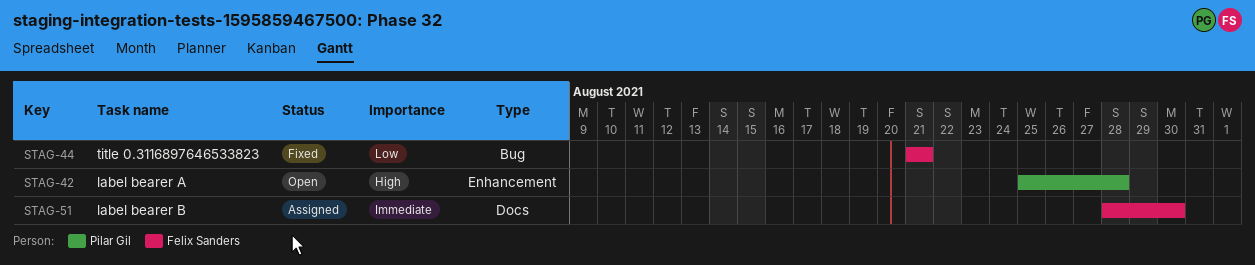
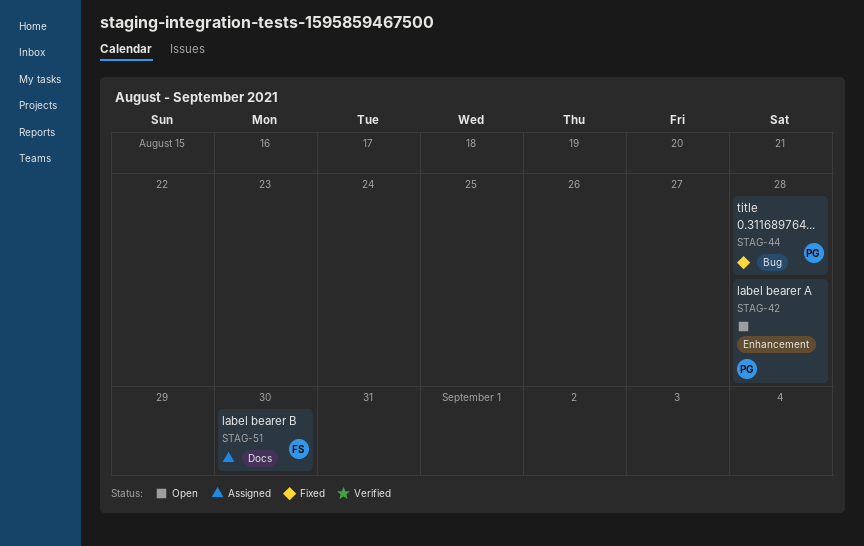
STAG-44, owner: Felix Sanders -> Pilar Gil
STAG-44, due: Aug 21 -> Aug 28

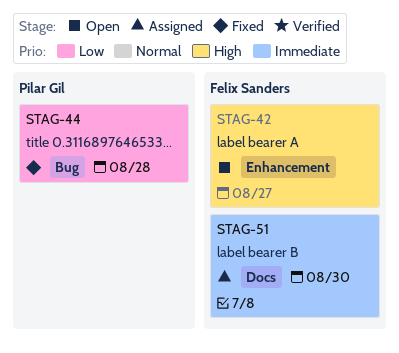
STAG-42, owner: Pilar Gil -> Felix Sanders
STAG-42, due: Aug 28 -> Aug 27

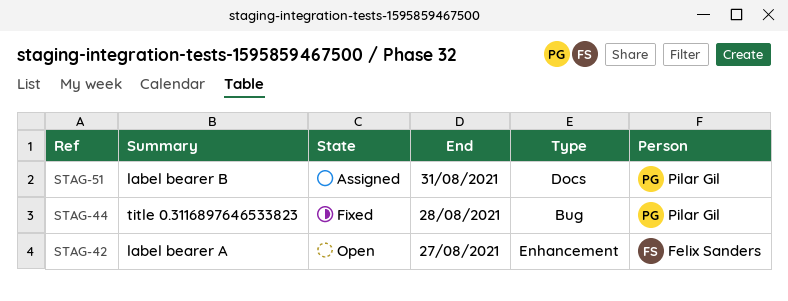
STAG-51, owner: Felix Sanders -> Pilar Gil
STAG-51, due: Aug 30 -> Aug 31

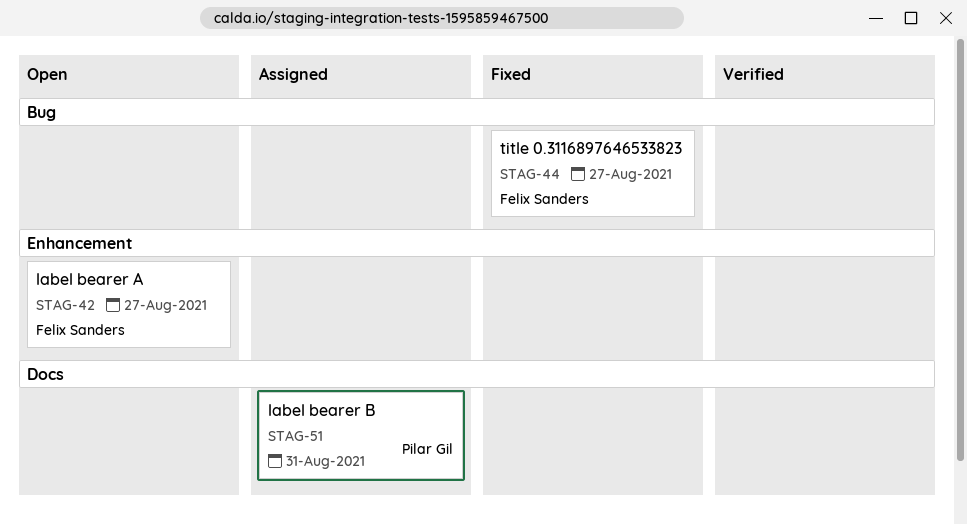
STAG-44, owner: Pilar Gil -> Felix Sanders
STAG-44, due: Aug 28 -> Aug 27

